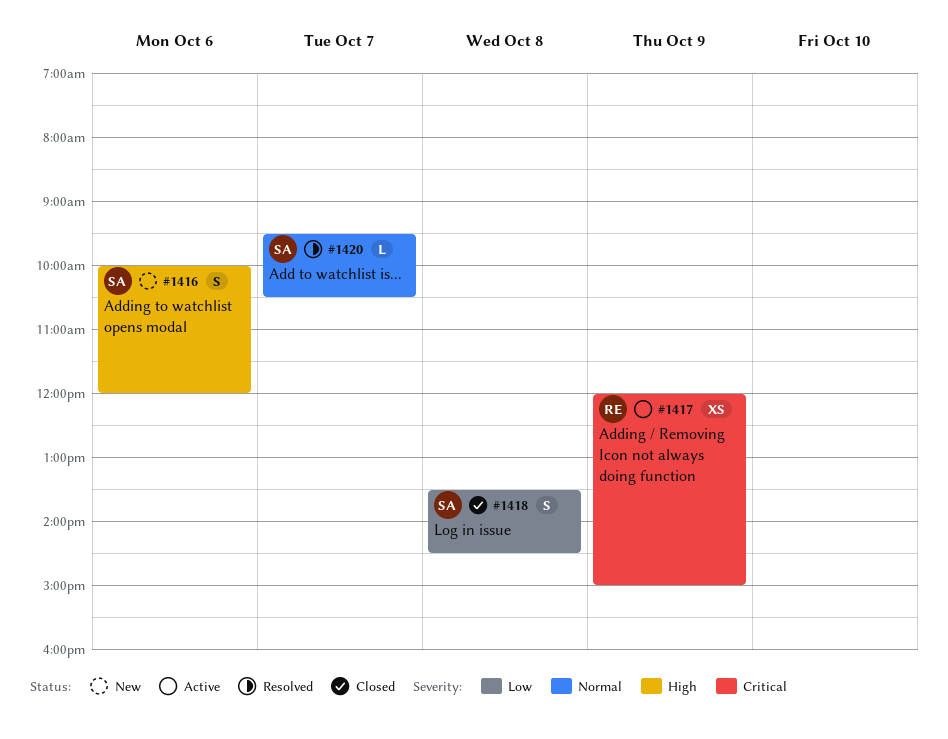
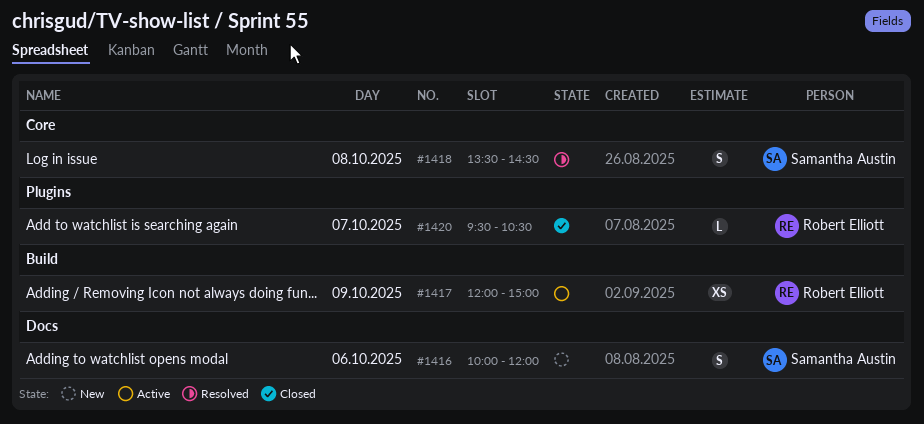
#1418, status: Closed -> Resolved
#1420, status: Resolved -> Closed
#1420, owner: Samantha Austin -> Robert Elliott

